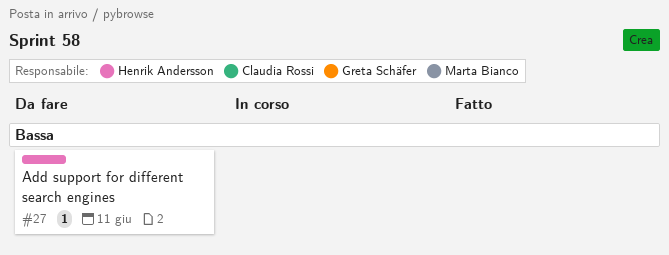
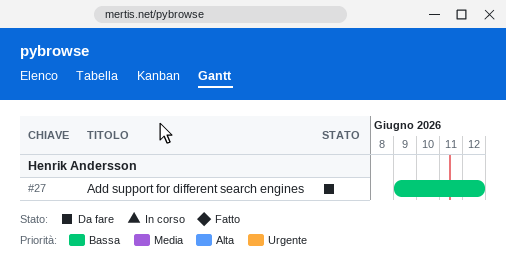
#27, due: Jun 11 -> Jun 12

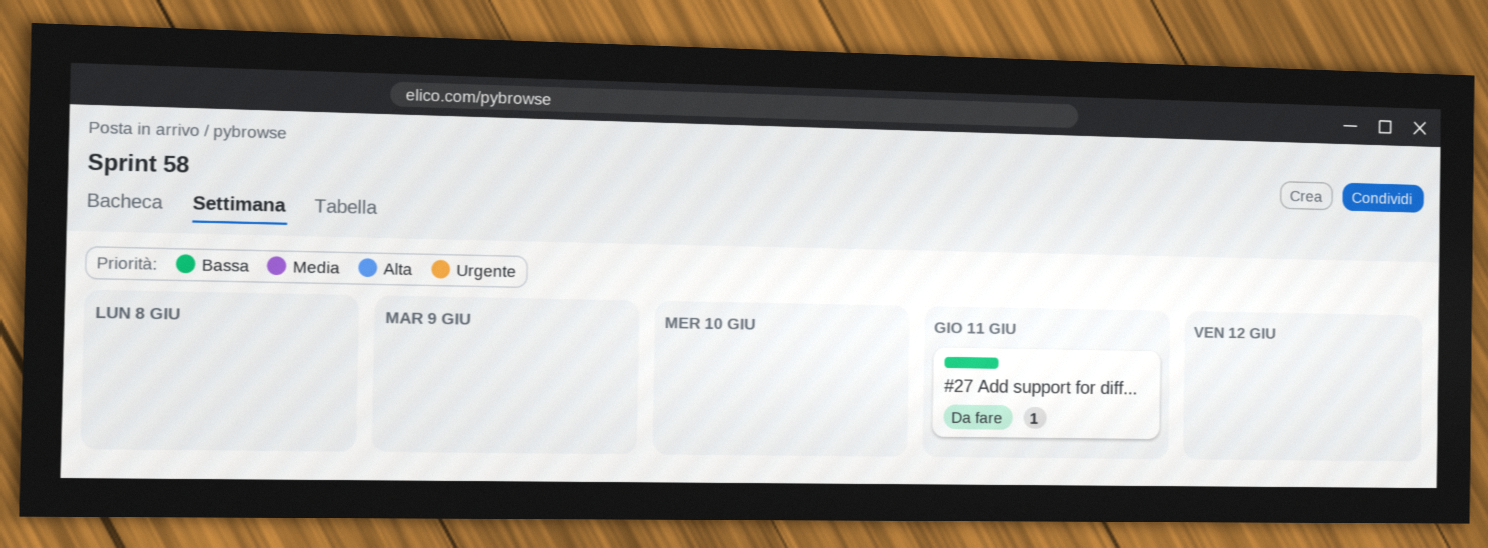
#27, due: Jun 12 -> Jun 11

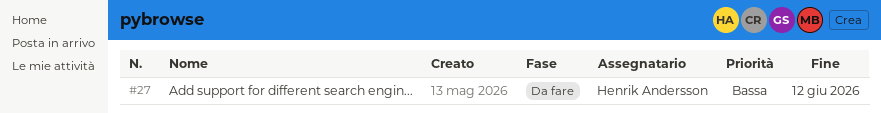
#27, due: Jun 11 -> Jun 12

